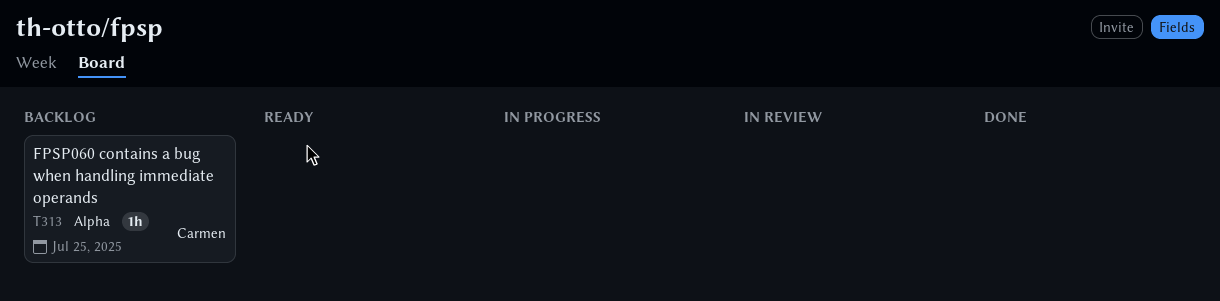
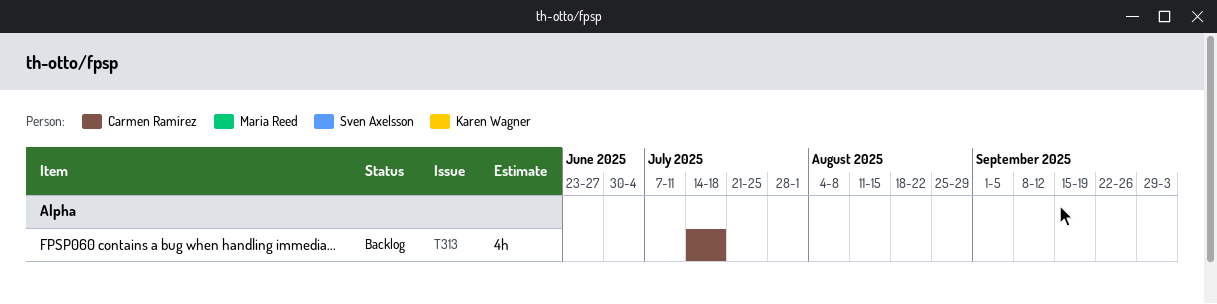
T313, estimate: 1h -> 4h
T313, due: Jul 25 -> Jul 18

